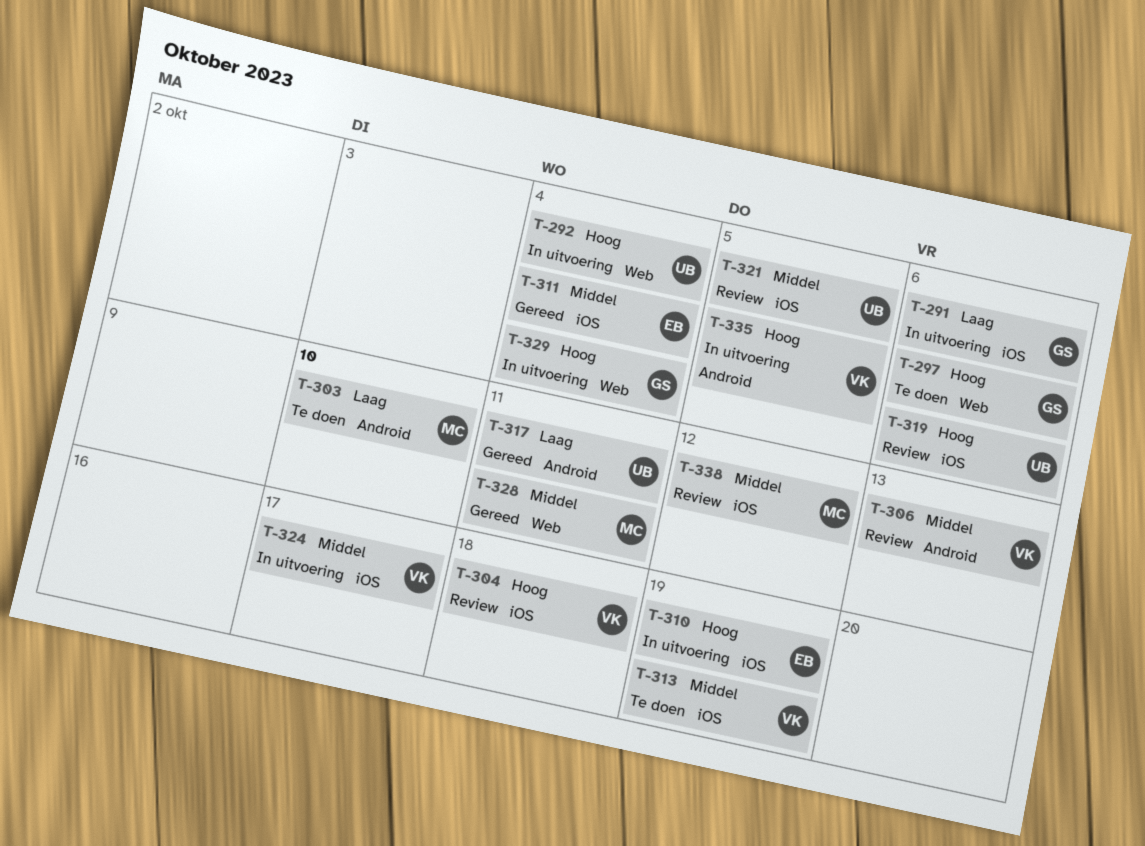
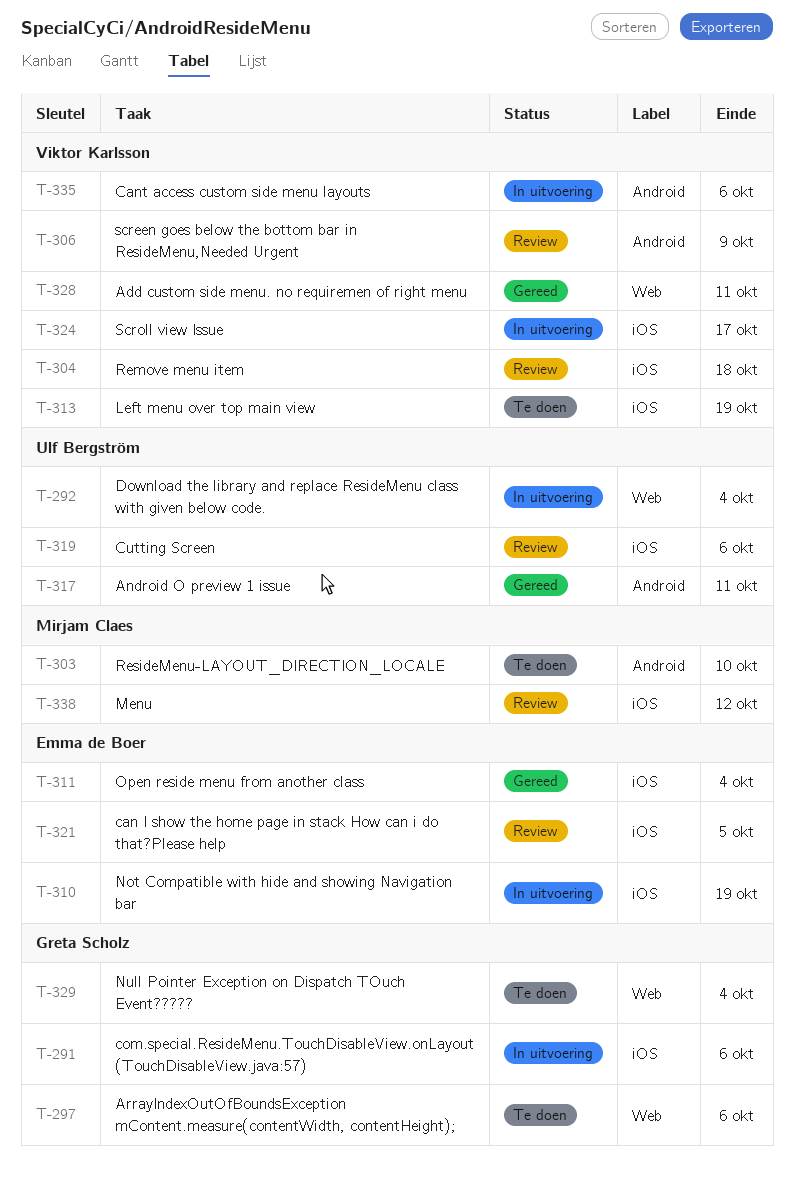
T-306, due: Oct 13 -> Oct 9
T-321, owner: Ulf Bergström -> Emma de Boer
T-328, owner: Mirjam Claes -> Viktor Karlsson
T-329, status: In uitvoering -> Te doen
T-335, due: Oct 5 -> Oct 6

